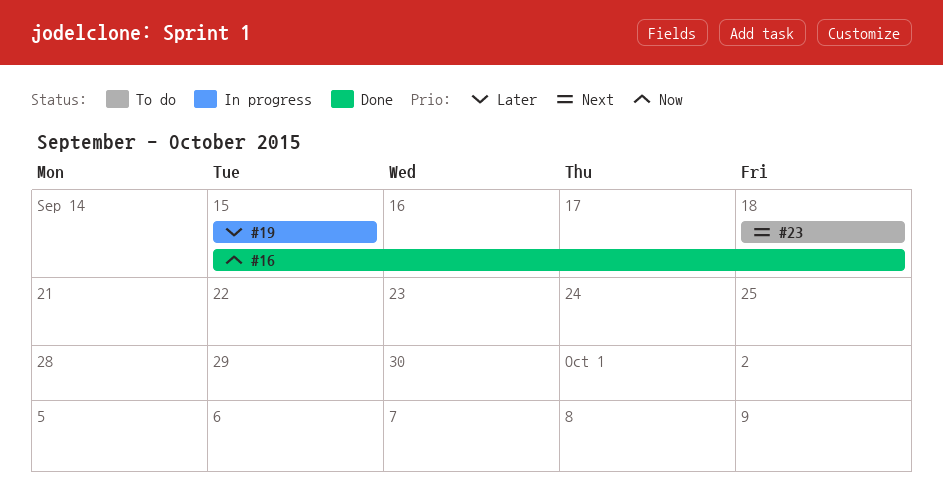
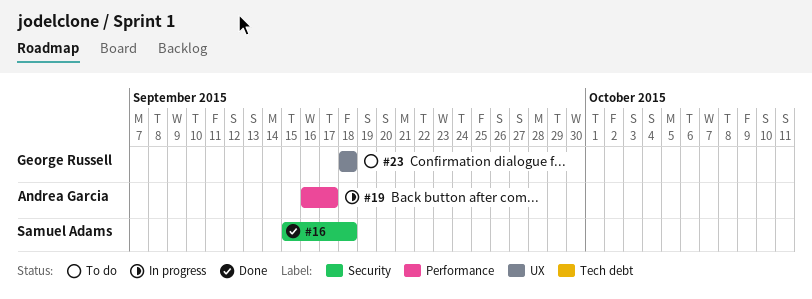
#19, start: Sep 15 -> Sep 16
#19, due: Sep 15 -> Sep 17

